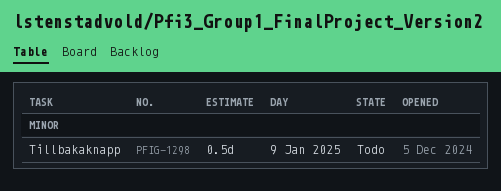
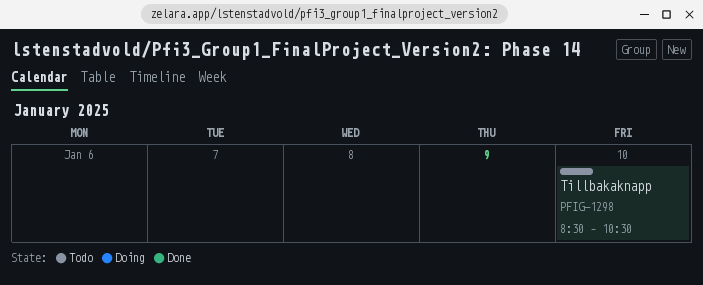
PFIG-1298, day: Jan 9 -> Jan 10

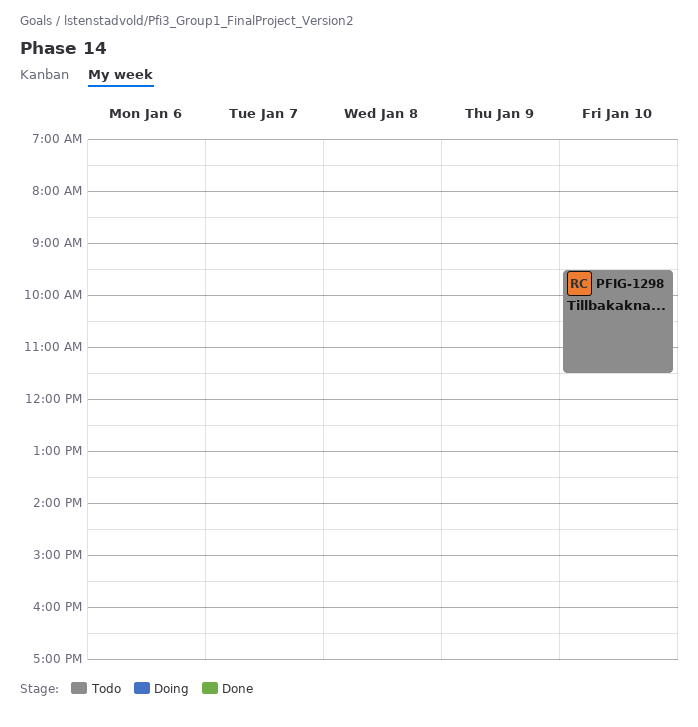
PFIG-1298, begins: 08:30 -> 09:30
PFIG-1298, ends: 10:30 -> 11:30

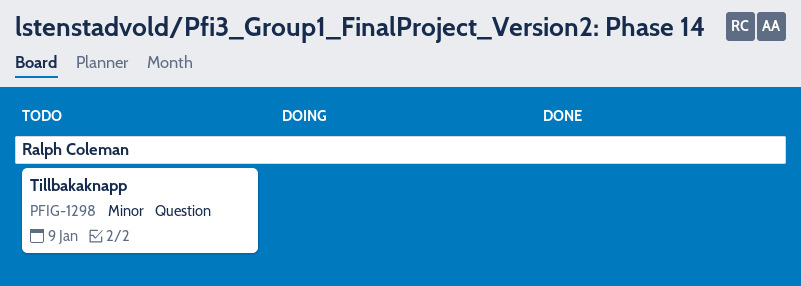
PFIG-1298, day: Jan 10 -> Jan 9

